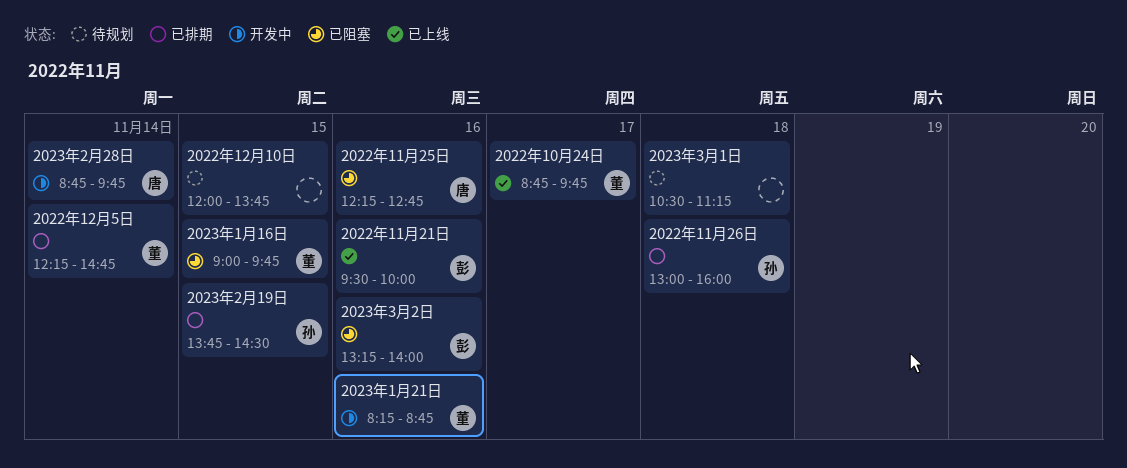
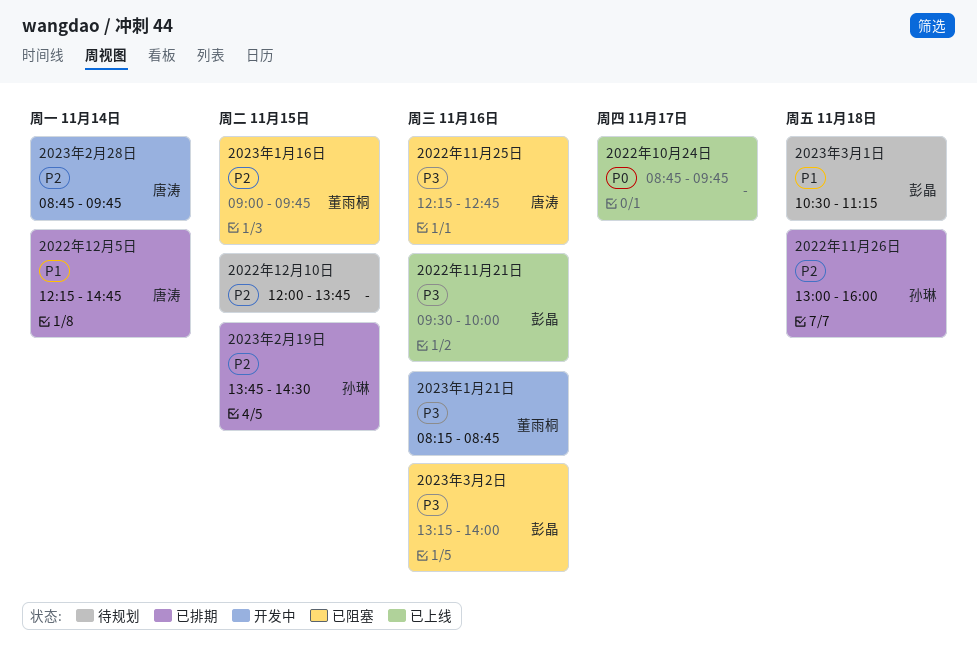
2022年10月24日, owner: 董雨桐 -> none
2022年12月5日, owner: 董雨桐 -> 唐涛
2023年3月1日, owner: none -> 彭晶

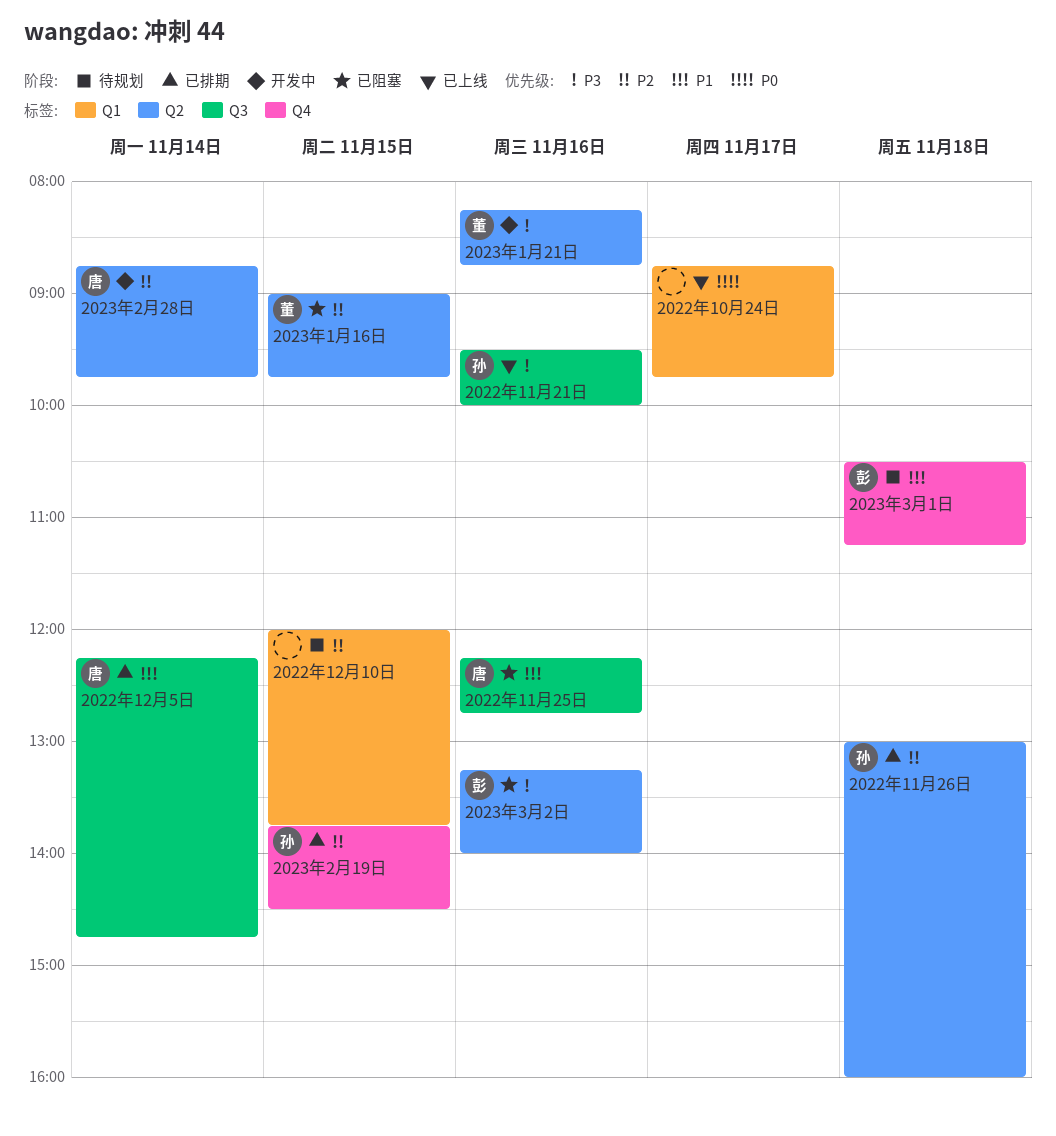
2022年11月21日, owner: 彭晶 -> 孙琳
2022年11月25日, priority: P3 -> P1

